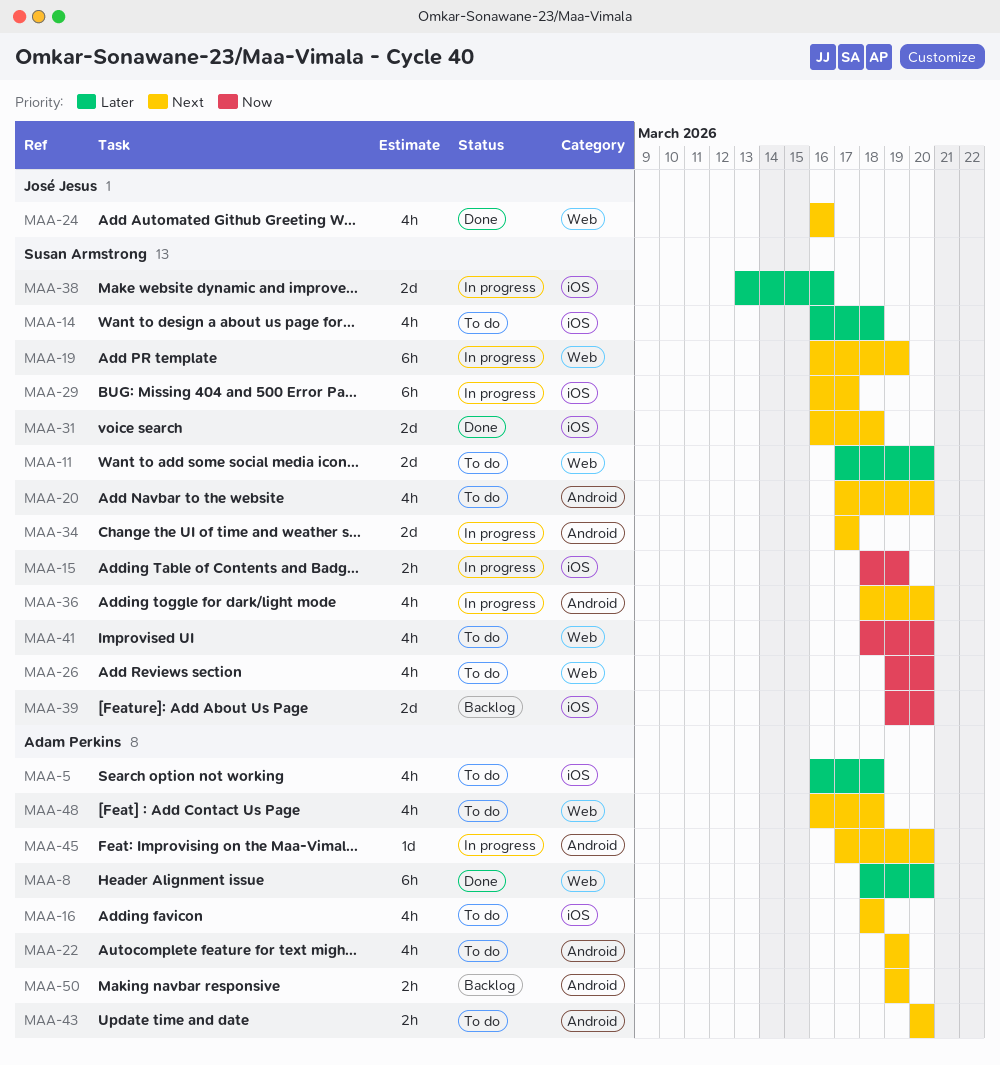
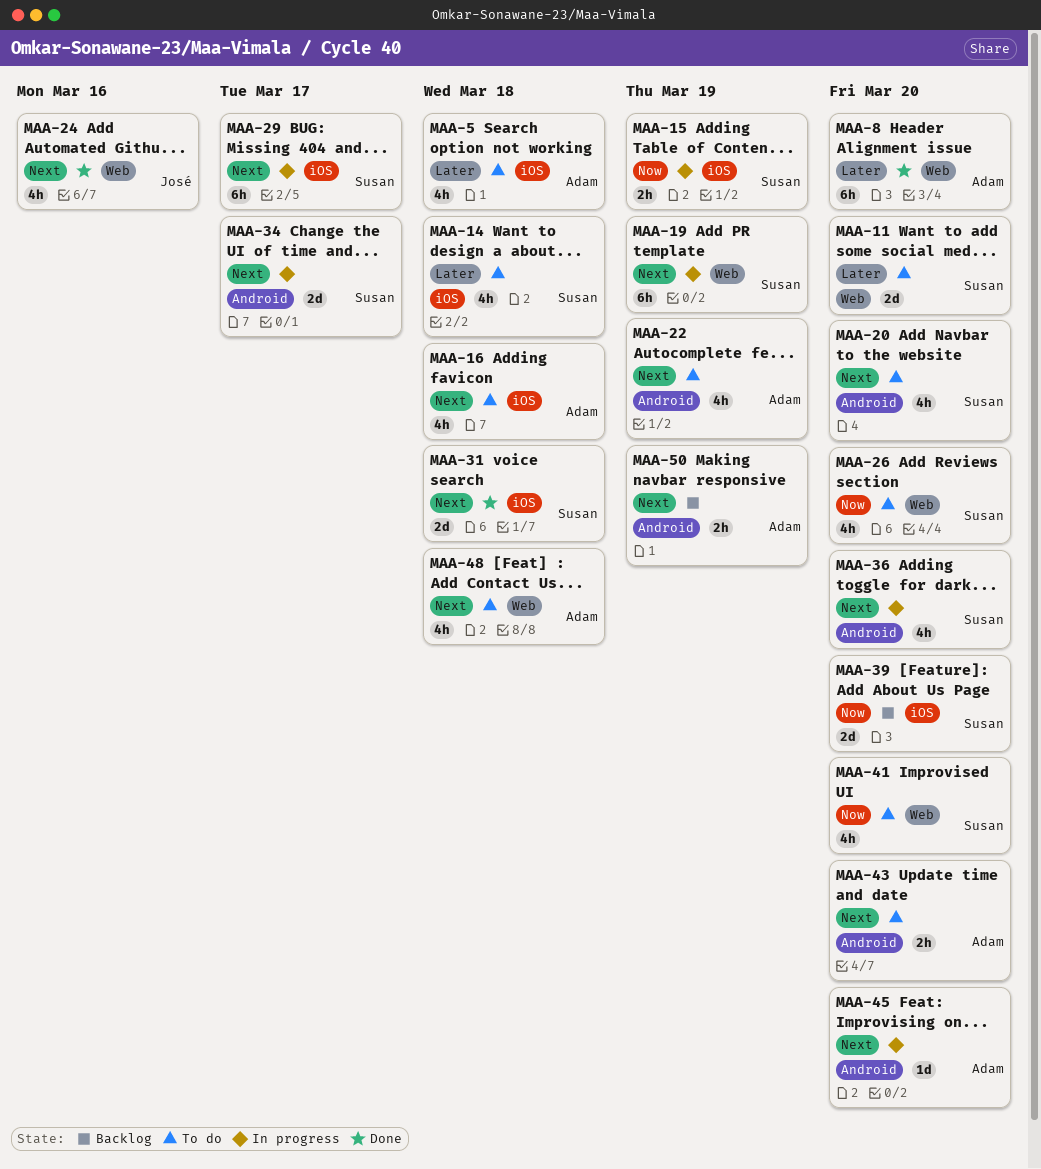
MAA-38: present -> none

